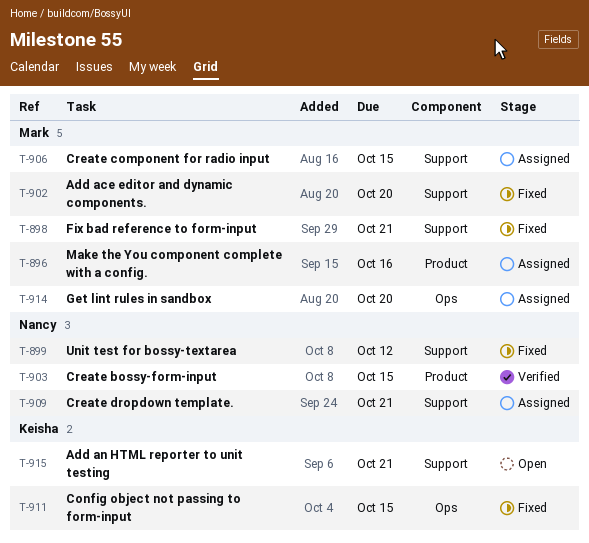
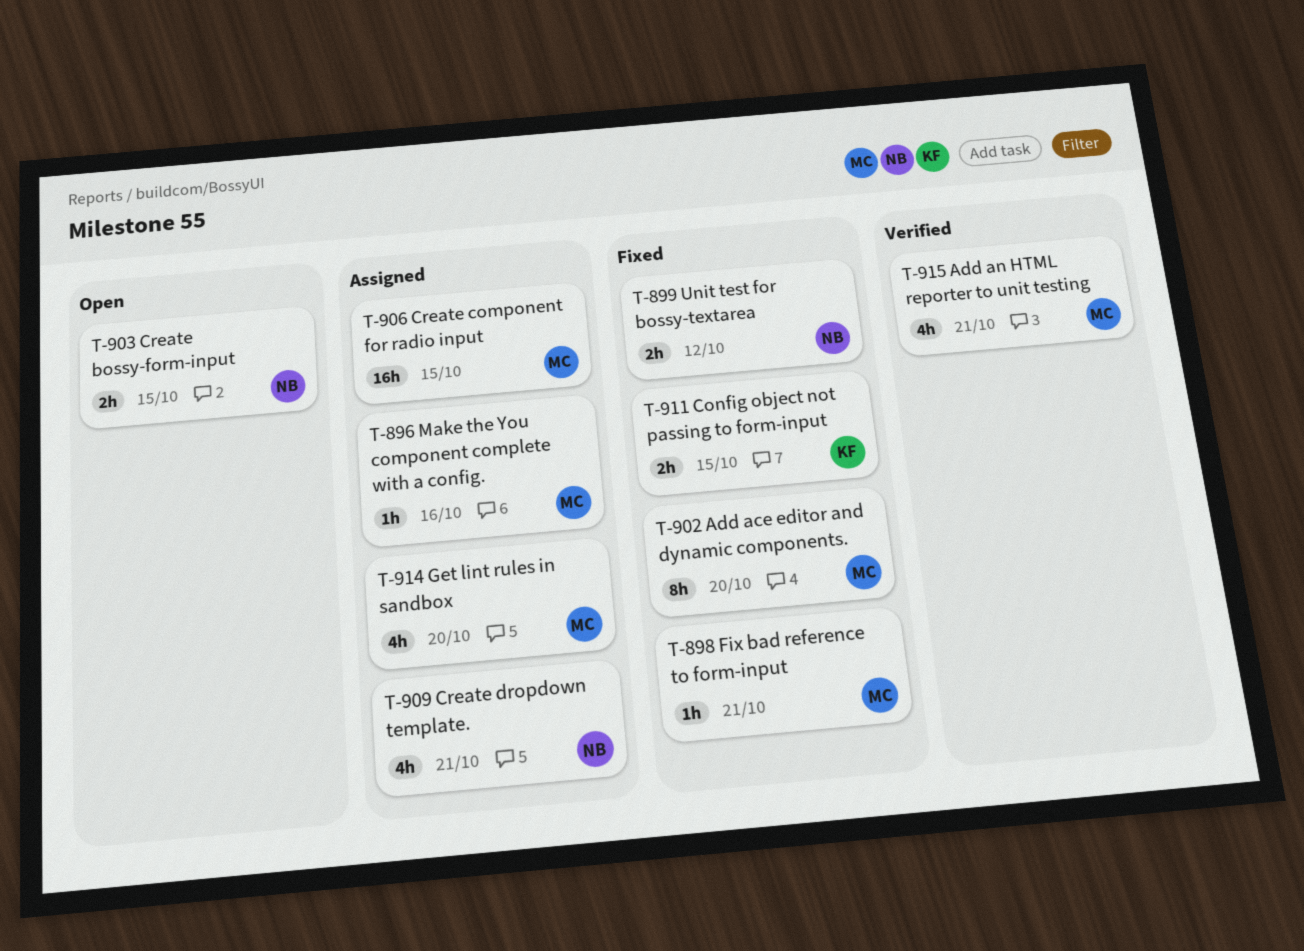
T-903, status: Verified -> Open
T-915, status: Open -> Verified
T-915, owner: Keisha -> Mark

